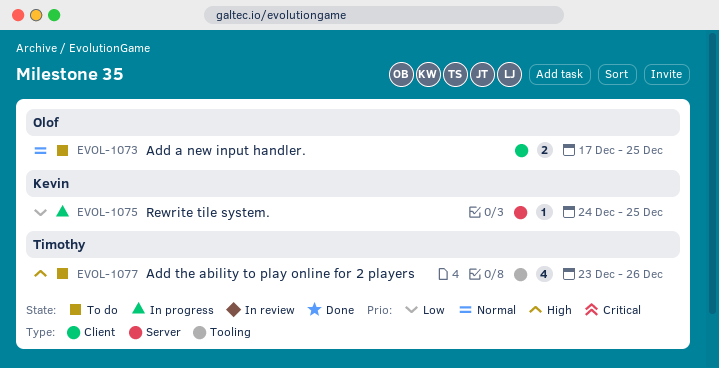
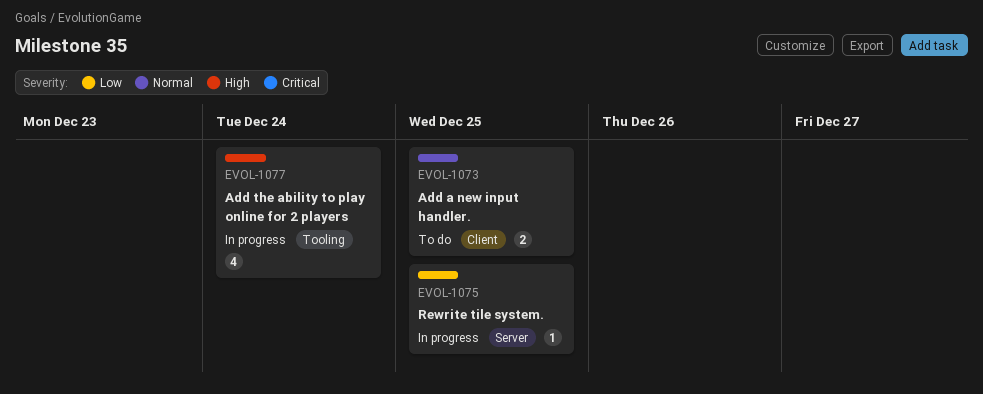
EVOL-1077, status: To do -> In progress
EVOL-1077, due: Dec 26 -> Dec 24

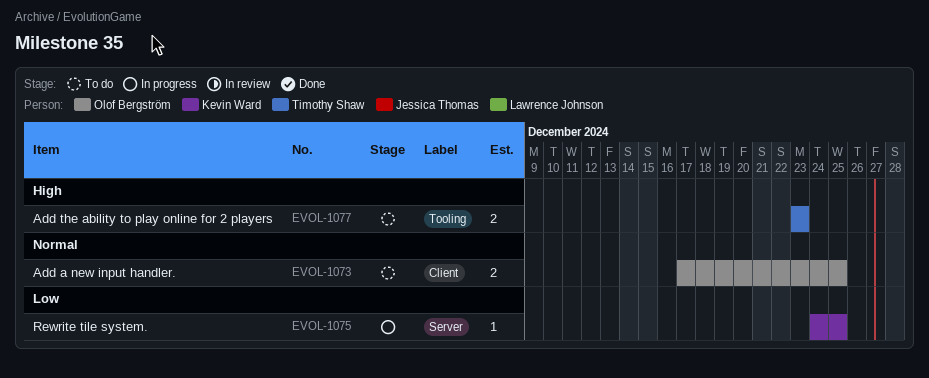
EVOL-1077, status: In progress -> To do
EVOL-1077, estimate: 4 -> 2
EVOL-1077, due: Dec 24 -> Dec 23

